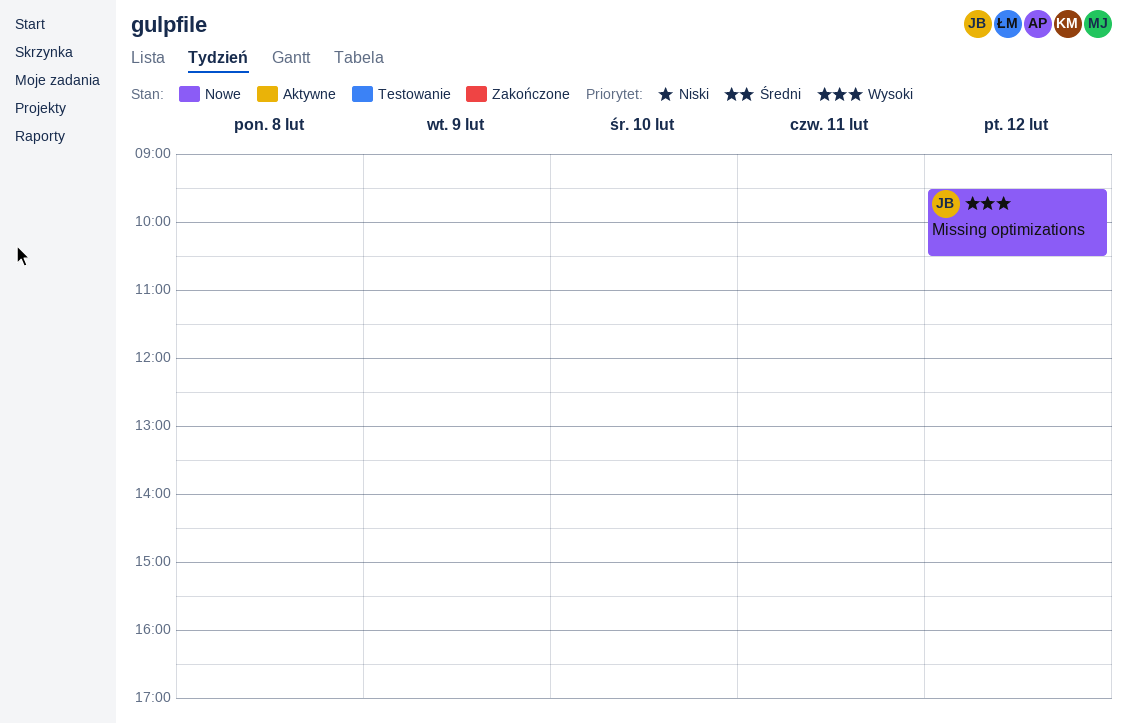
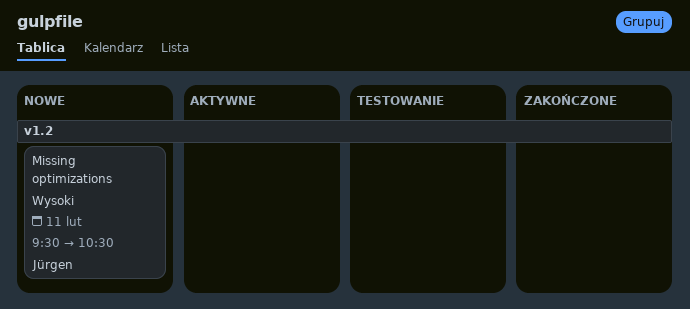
Missing optimizations, day: Feb 12 -> Feb 11

